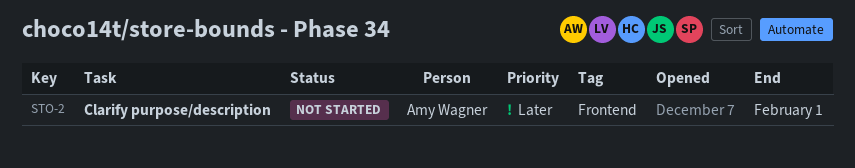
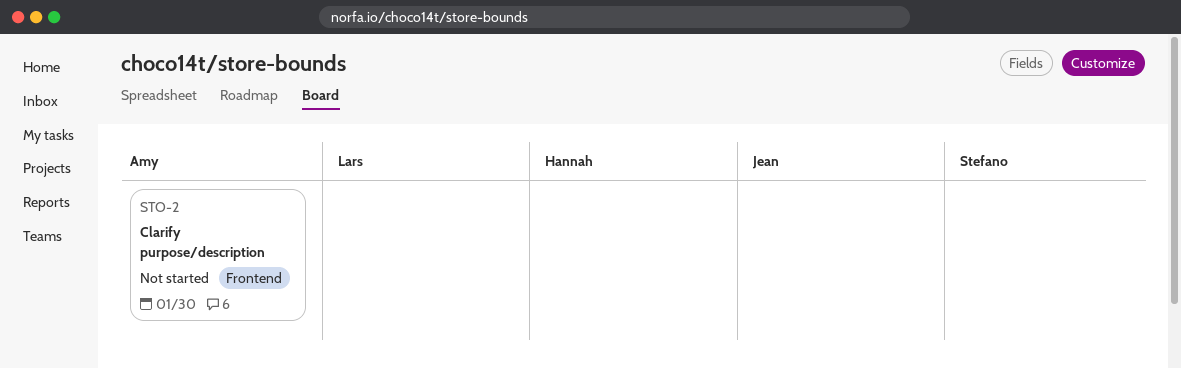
STO-2, due: Feb 1 -> Jan 30

